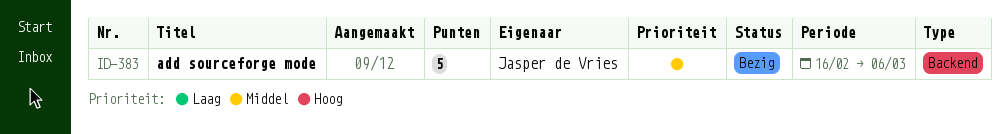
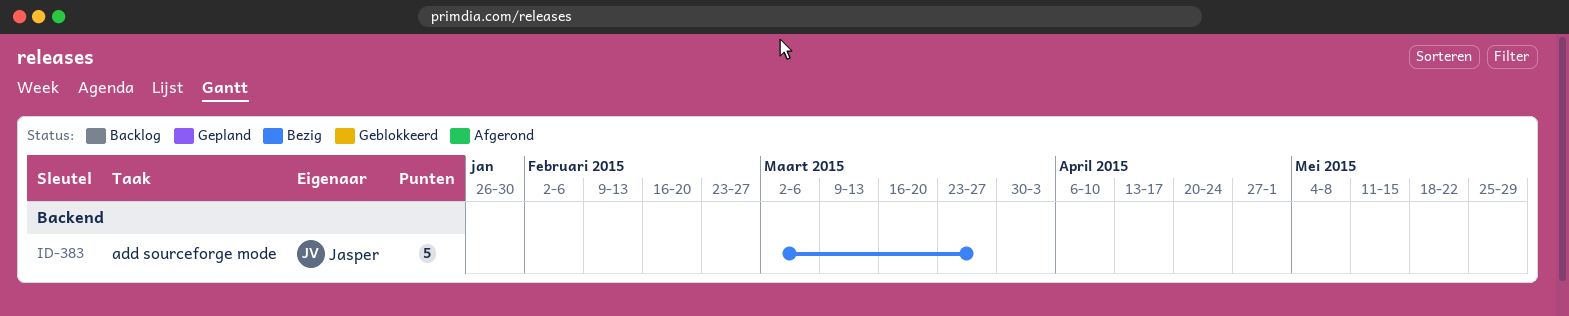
ID-383, start: Feb 16 -> Mar 2
ID-383, due: Mar 6 -> Mar 27

